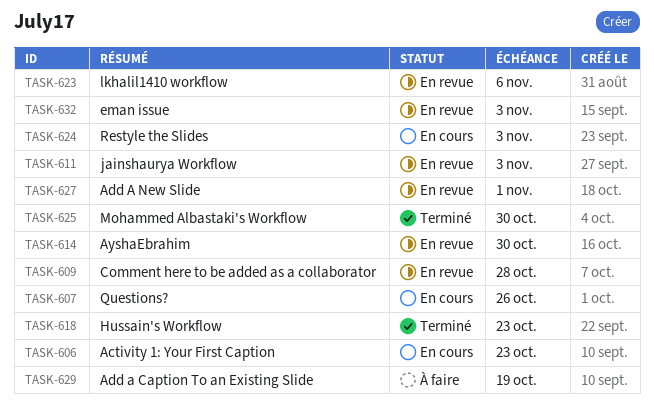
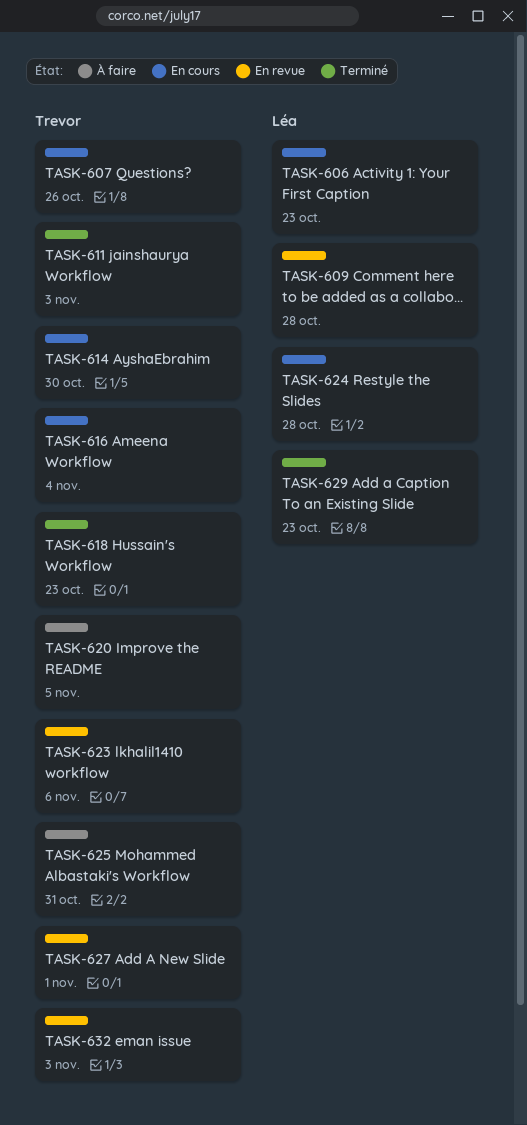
TASK-611, status: En revue -> Terminé
TASK-614, status: En revue -> En cours
TASK-616: none -> present
TASK-620: none -> present
TASK-624, due: Nov 3 -> Oct 28
TASK-625, status: Terminé -> À faire
TASK-625, due: Oct 30 -> Oct 31
TASK-629, status: À faire -> Terminé
TASK-629, due: Oct 19 -> Oct 23

